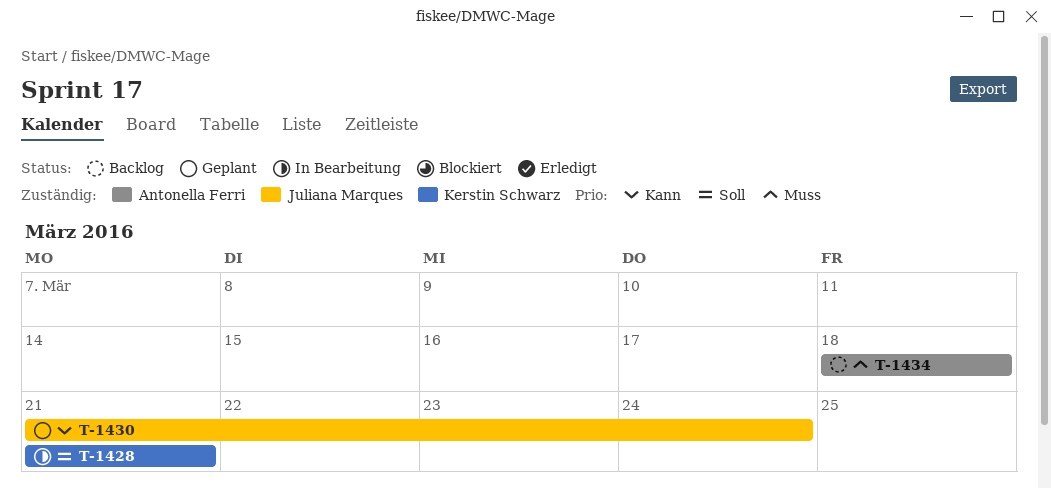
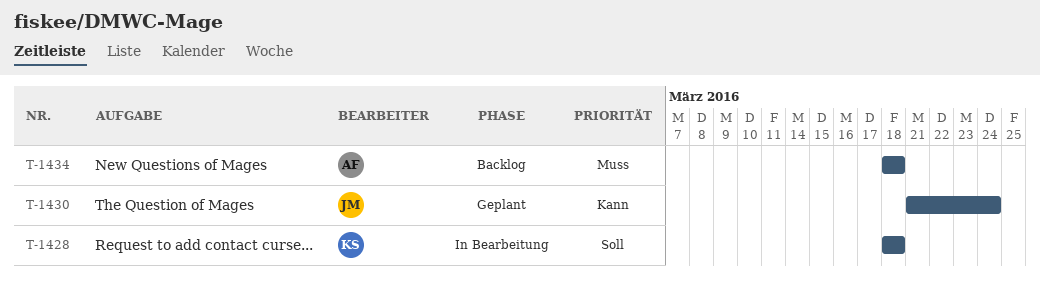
T-1428, start: Mar 21 -> Mar 18
T-1428, due: Mar 21 -> Mar 18

